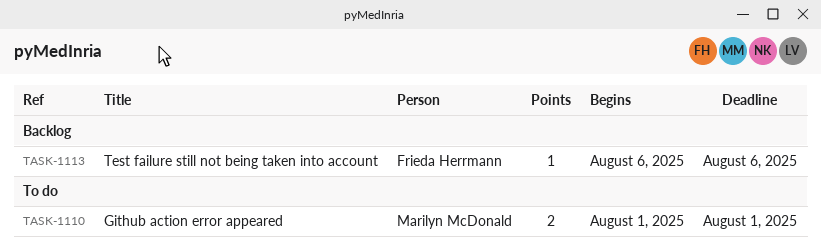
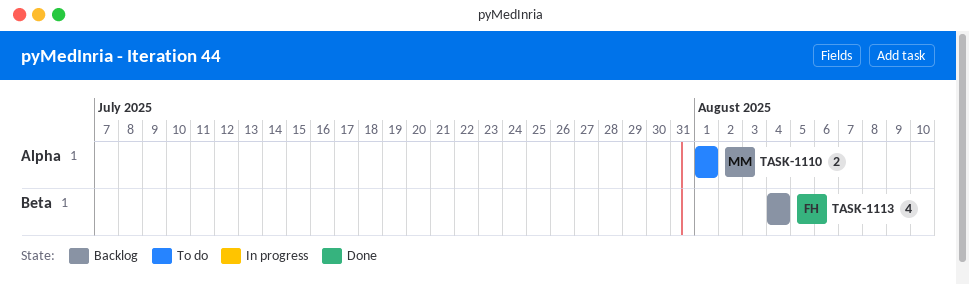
TASK-1113, estimate: 1 -> 4
TASK-1113, start: Aug 6 -> Aug 4
TASK-1113, due: Aug 6 -> Aug 4

